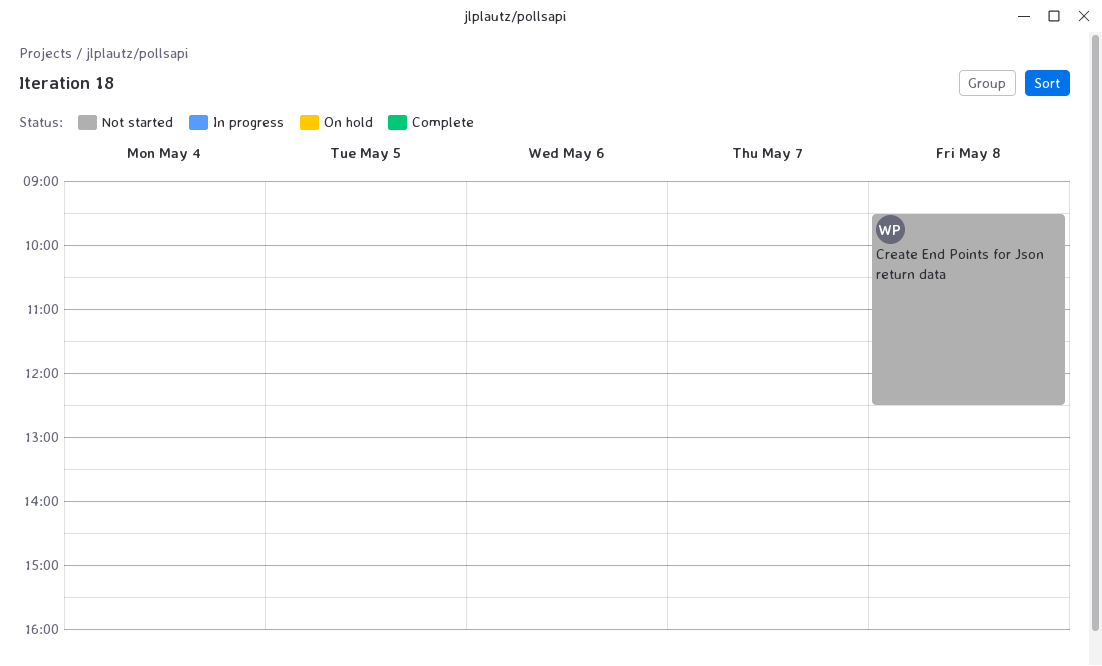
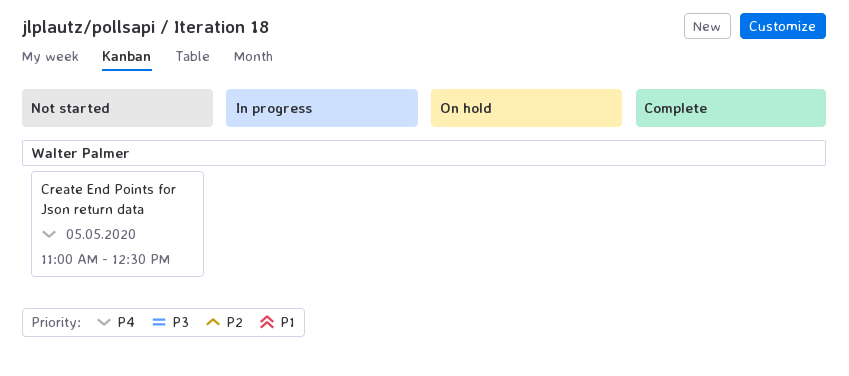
Create End Points for Json return data, day: May 8 -> May 5
Create End Points for Json return data, begins: 09:30 -> 11:00

